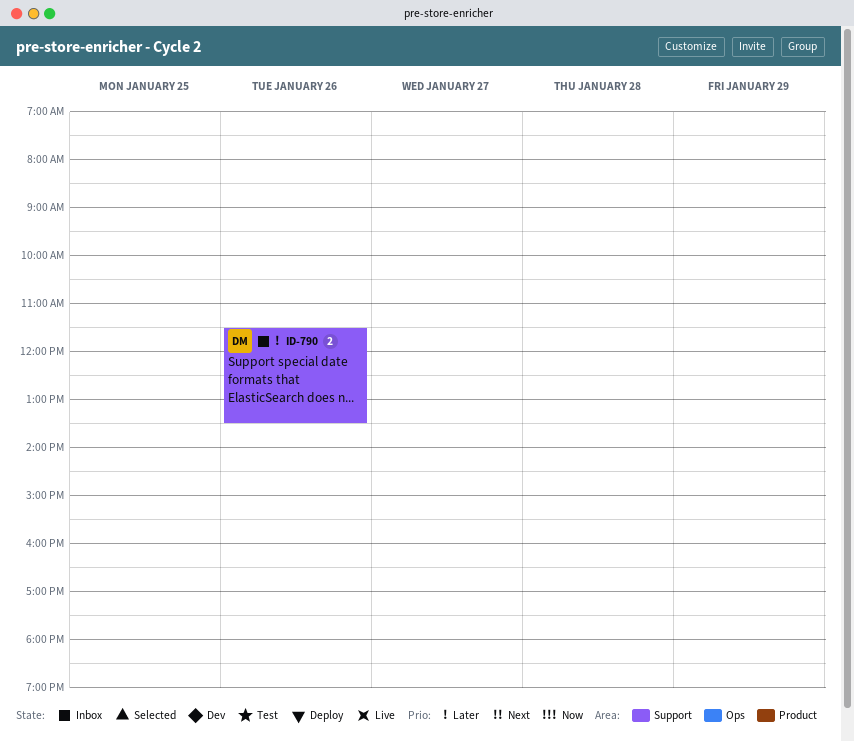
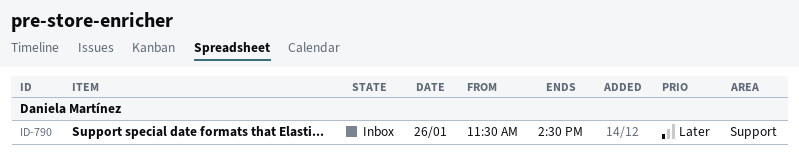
ID-790, ends: 13:30 -> 14:30

